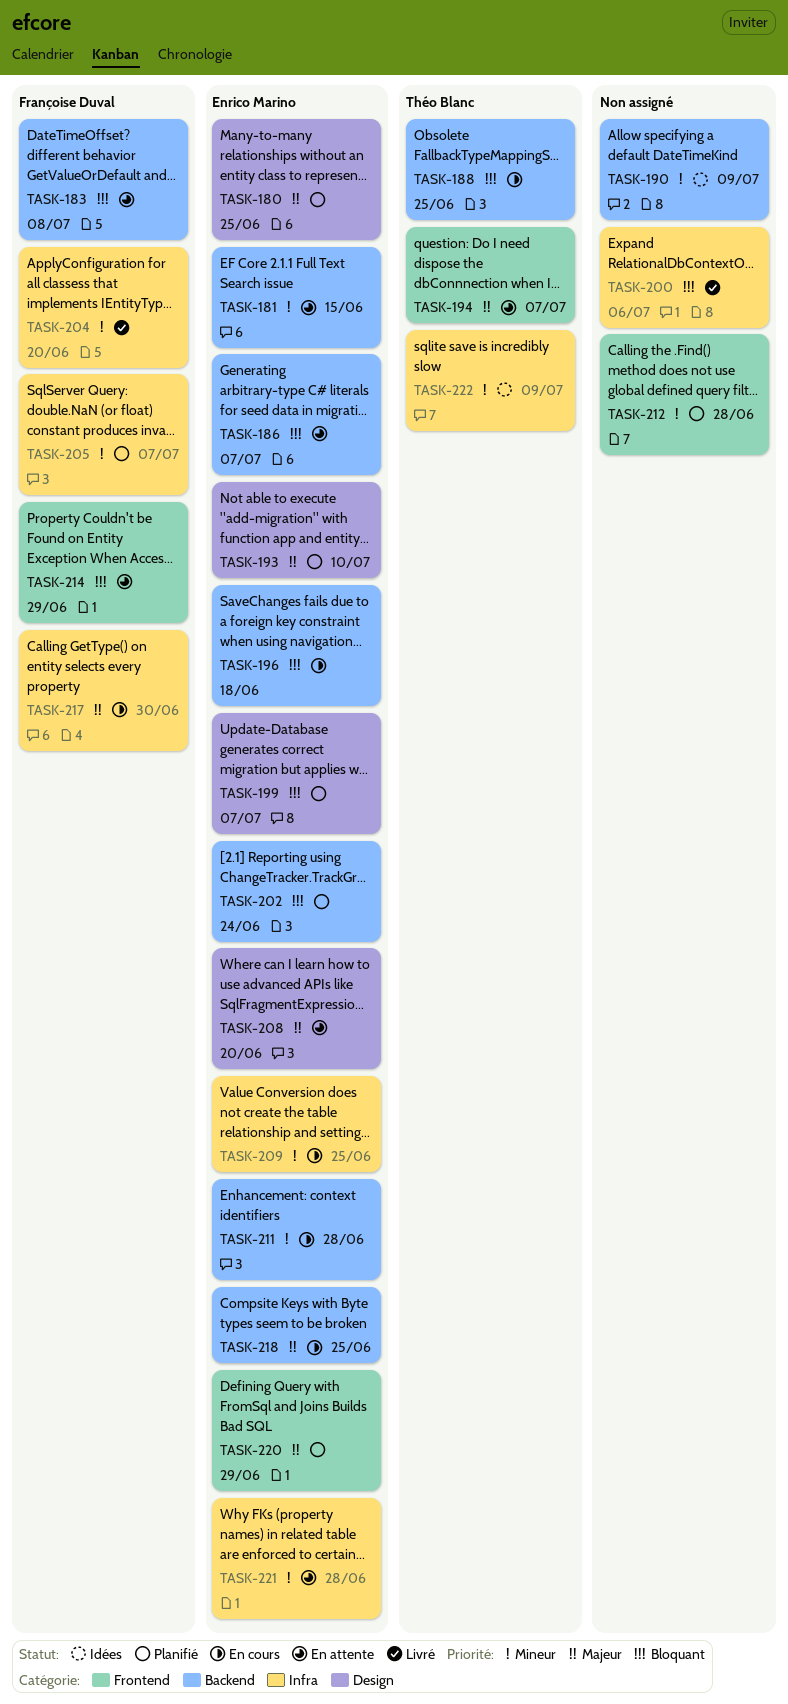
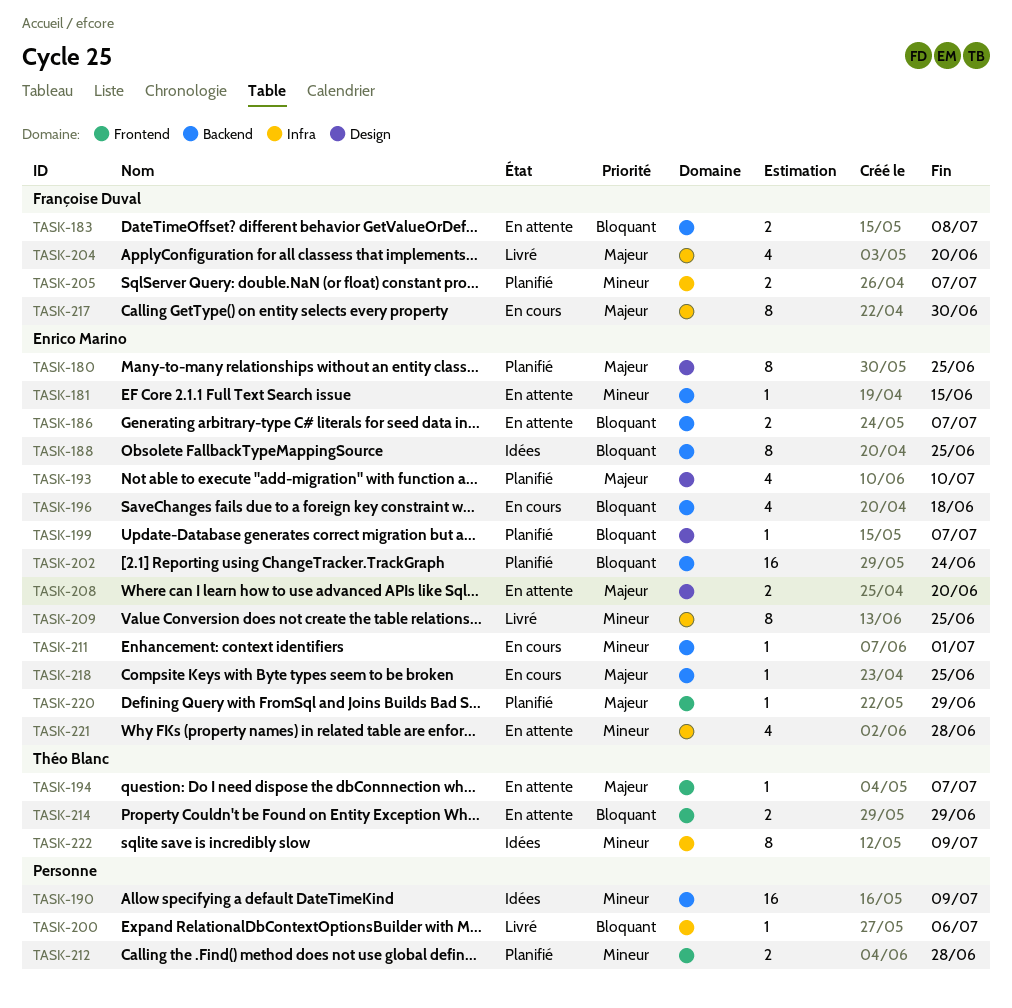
TASK-188, status: En cours -> Idées
TASK-188, owner: Théo Blanc -> Enrico Marino
TASK-204, priority: Mineur -> Majeur
TASK-209, status: En cours -> Livré
TASK-211, due: Jun 28 -> Jul 1
TASK-214, owner: Françoise Duval -> Théo Blanc

